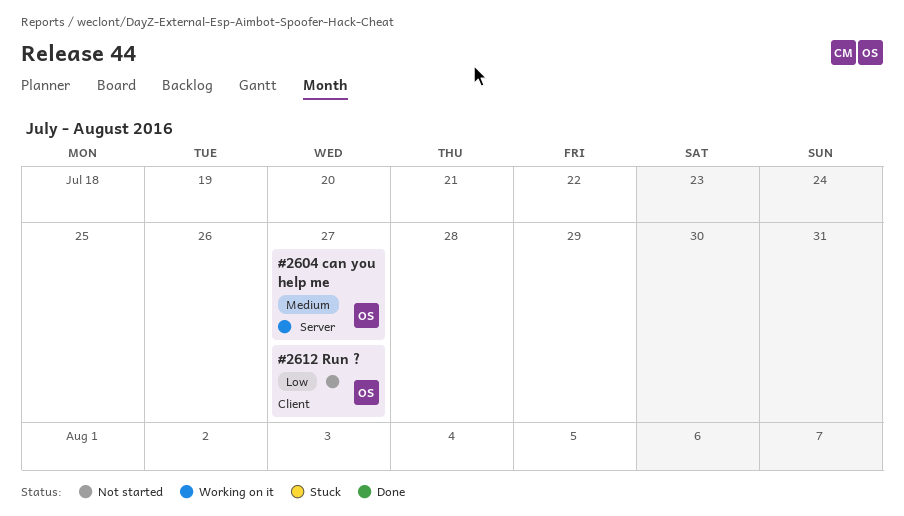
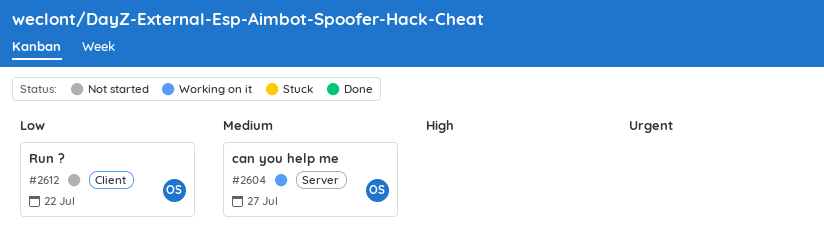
#2612, due: Jul 27 -> Jul 22

